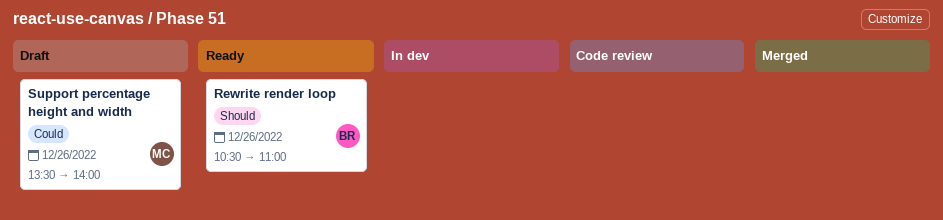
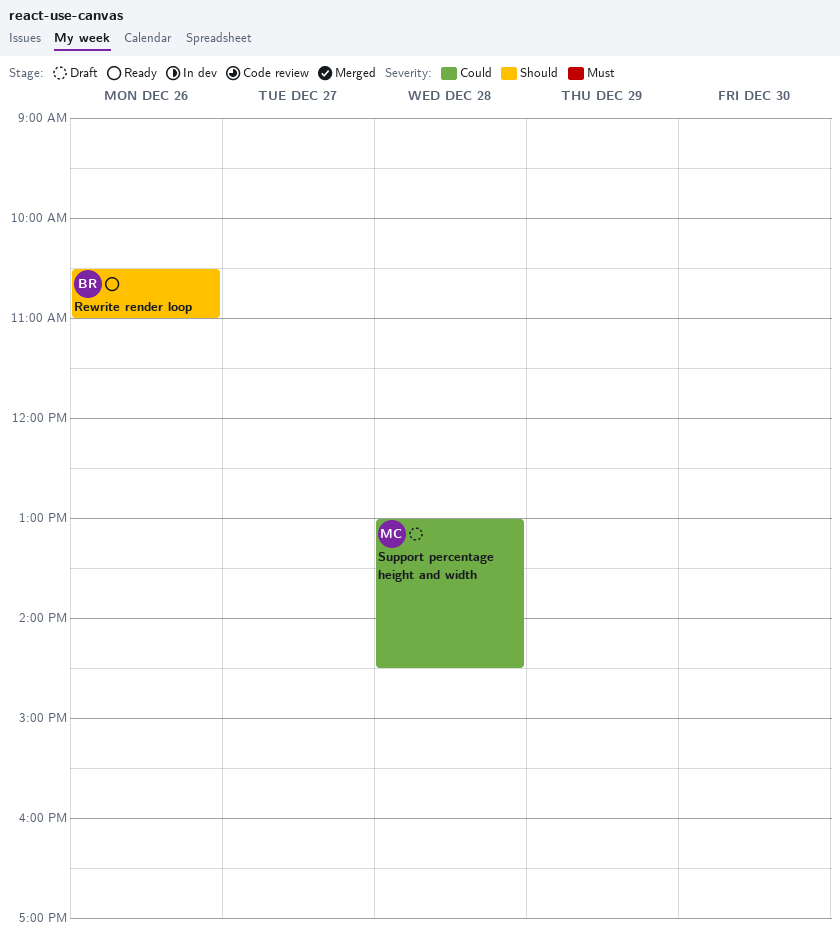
Support percentage height and width, day: Dec 26 -> Dec 28
Support percentage height and width, begins: 13:30 -> 13:00
Support percentage height and width, ends: 14:00 -> 14:30

